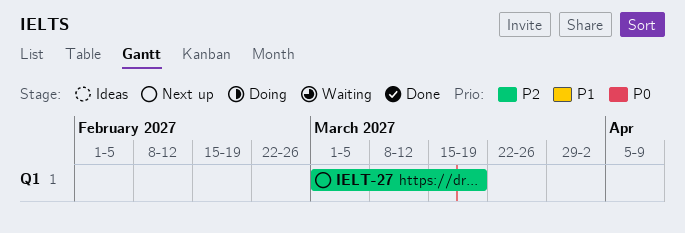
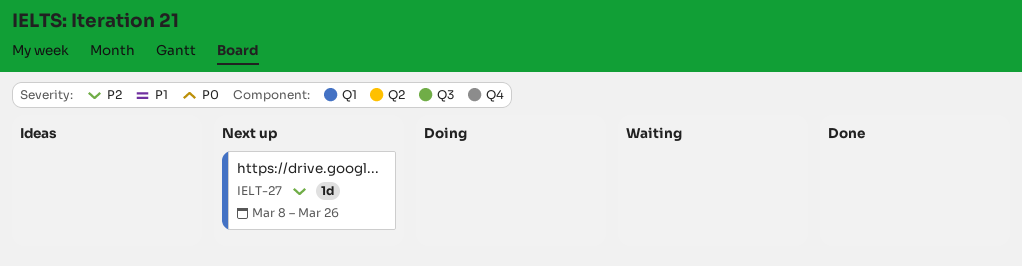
IELT-27, start: Mar 1 -> Mar 8
IELT-27, due: Mar 19 -> Mar 26

